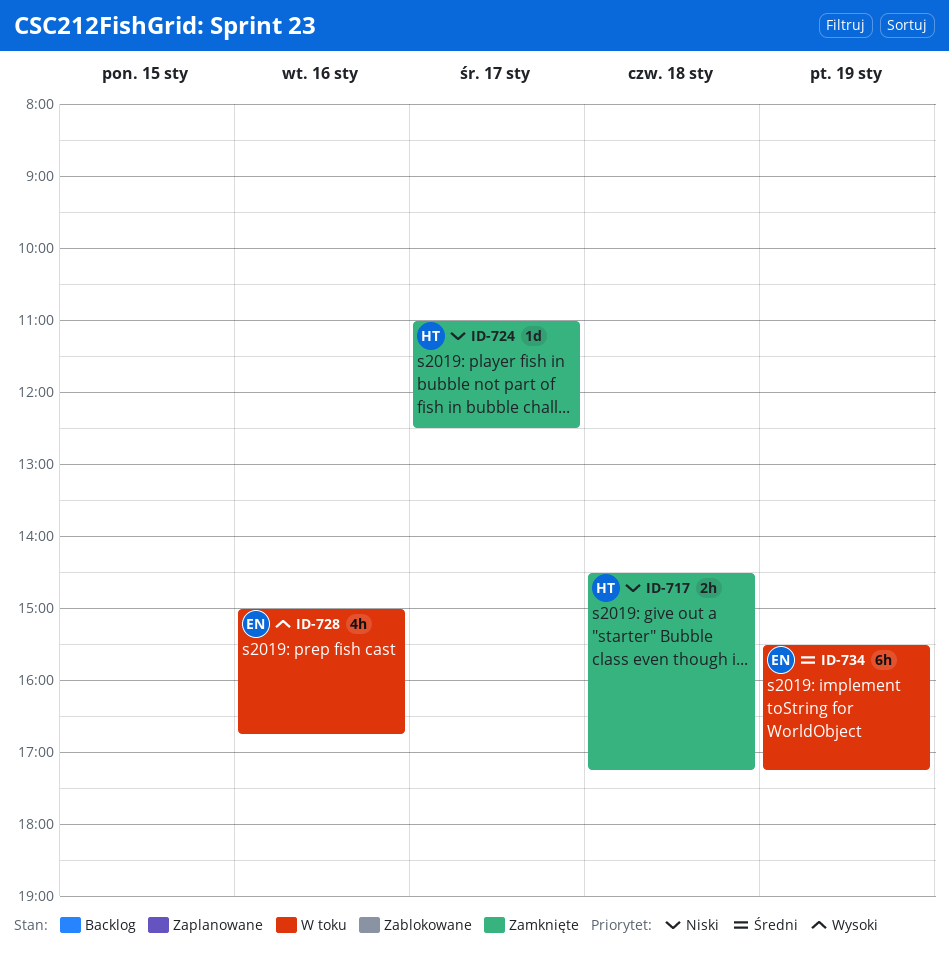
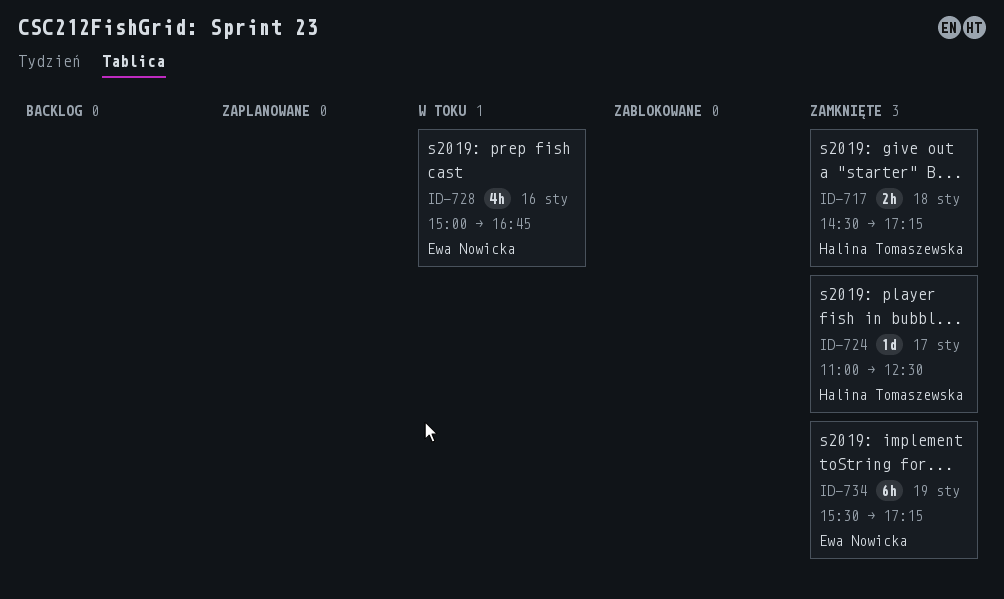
ID-734, status: W toku -> Zamknięte

